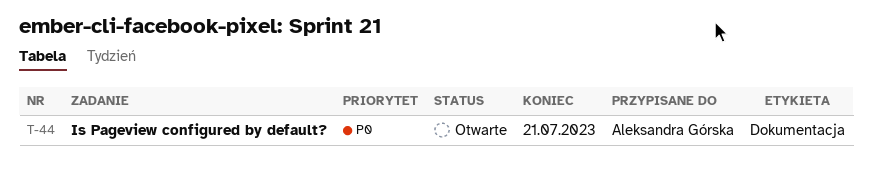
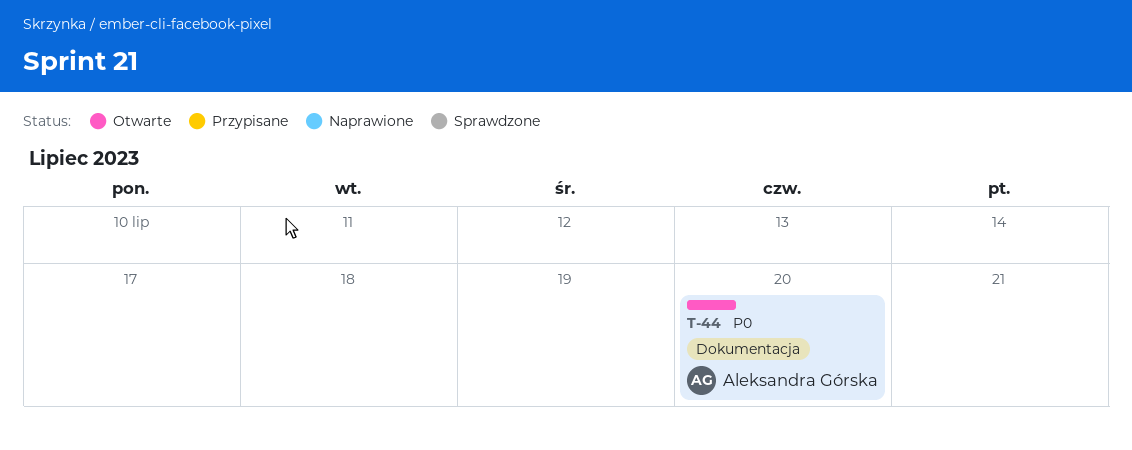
T-44, due: Jul 21 -> Jul 20

